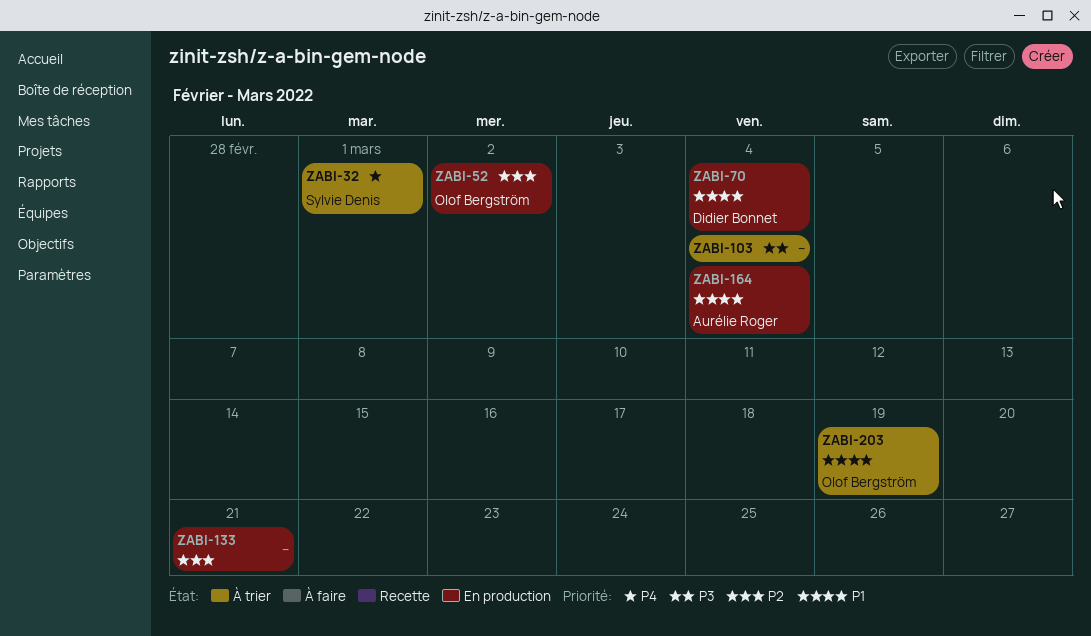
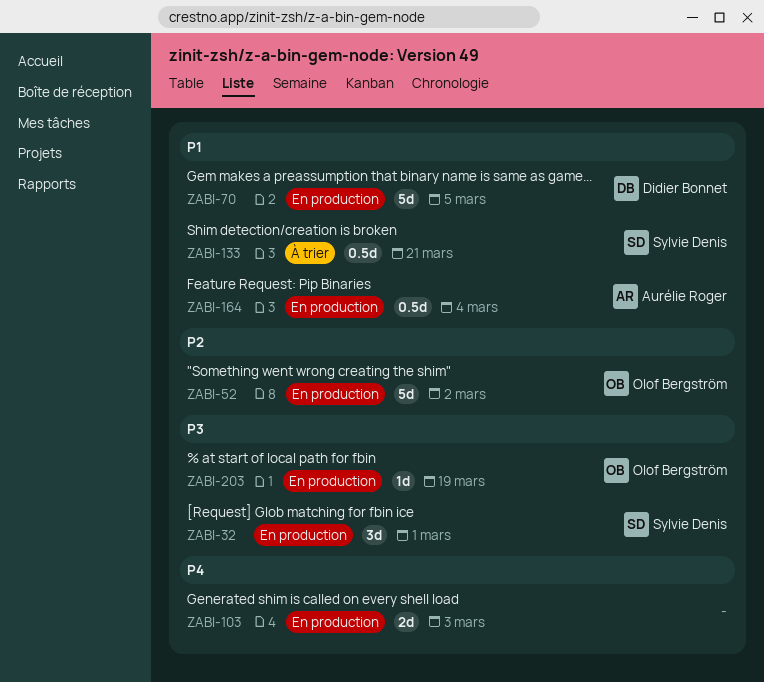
ZABI-32, status: À trier -> En production
ZABI-32, priority: P4 -> P3
ZABI-70, due: Mar 4 -> Mar 5
ZABI-103, status: À trier -> En production
ZABI-103, priority: P3 -> P4
ZABI-103, due: Mar 4 -> Mar 3
ZABI-133, status: En production -> À trier
ZABI-133, owner: none -> Sylvie Denis
ZABI-133, priority: P2 -> P1
ZABI-203, status: À trier -> En production
ZABI-203, priority: P1 -> P3

